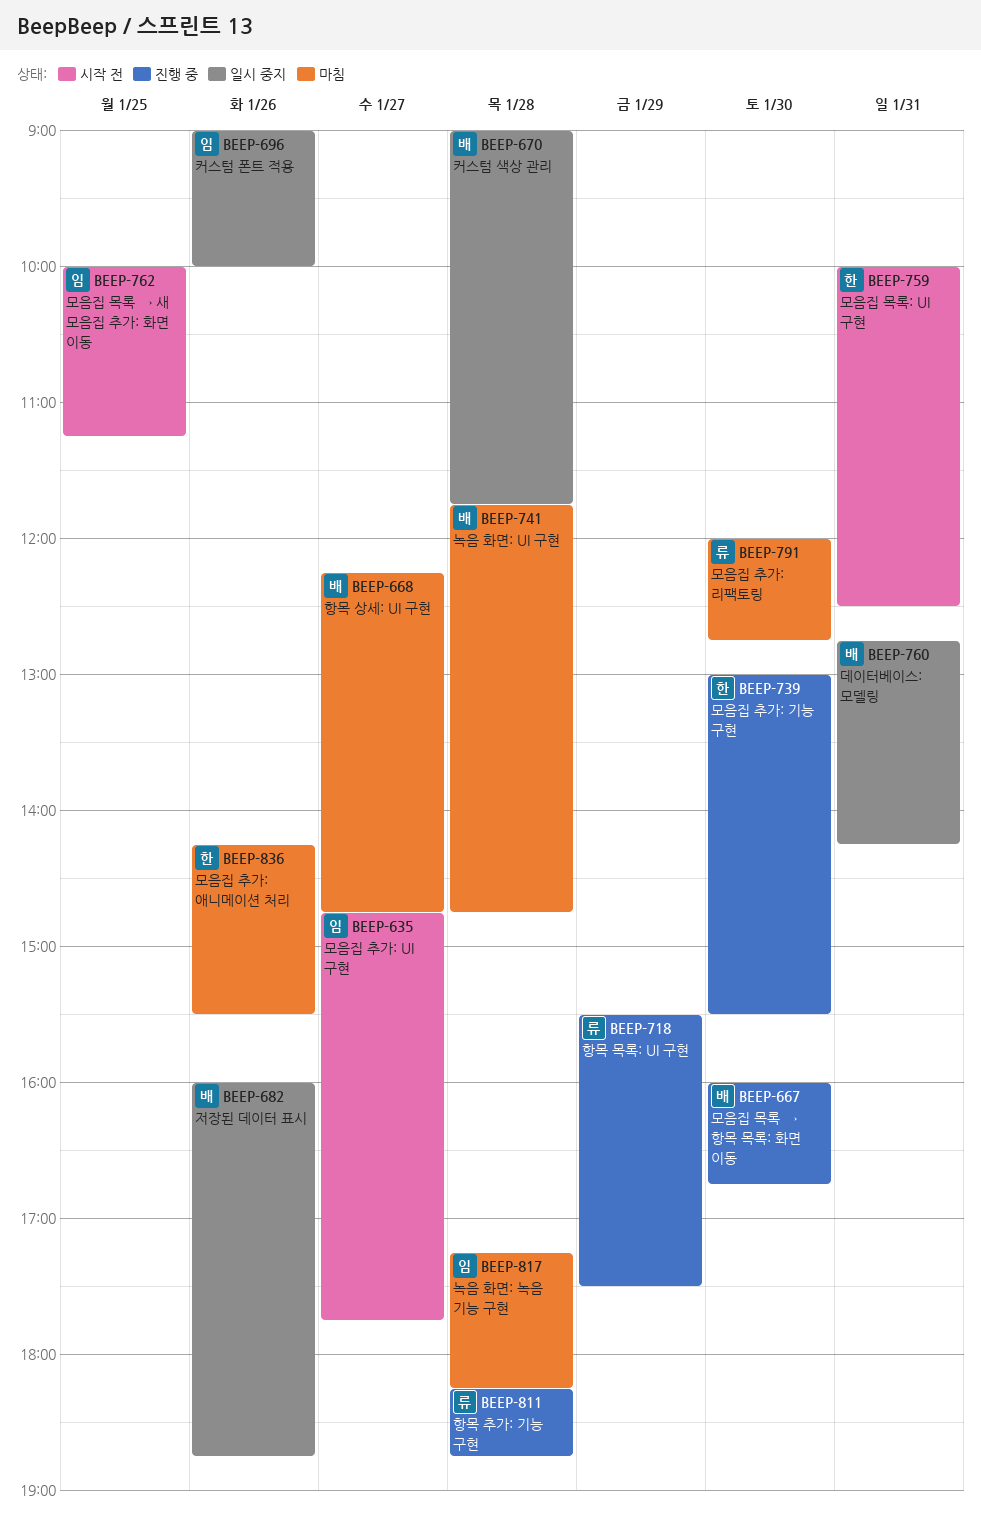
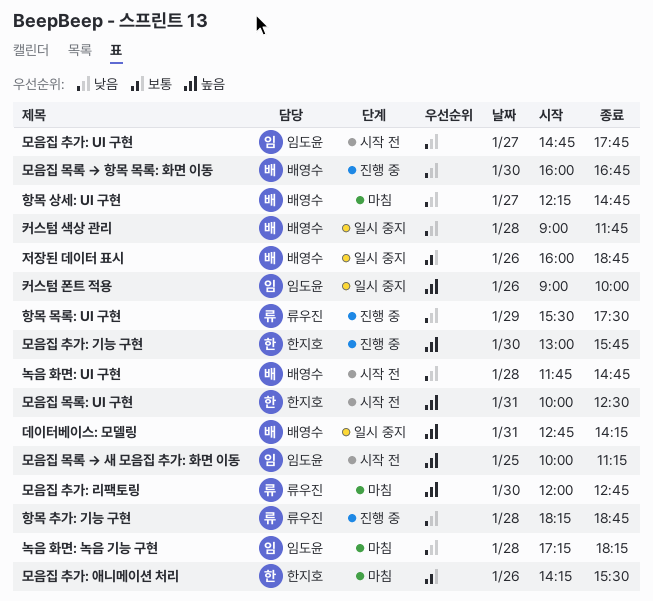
녹음 화면: UI 구현, status: 마침 -> 시작 전
모음집 추가: 기능 구현, ends: 15:30 -> 15:45

